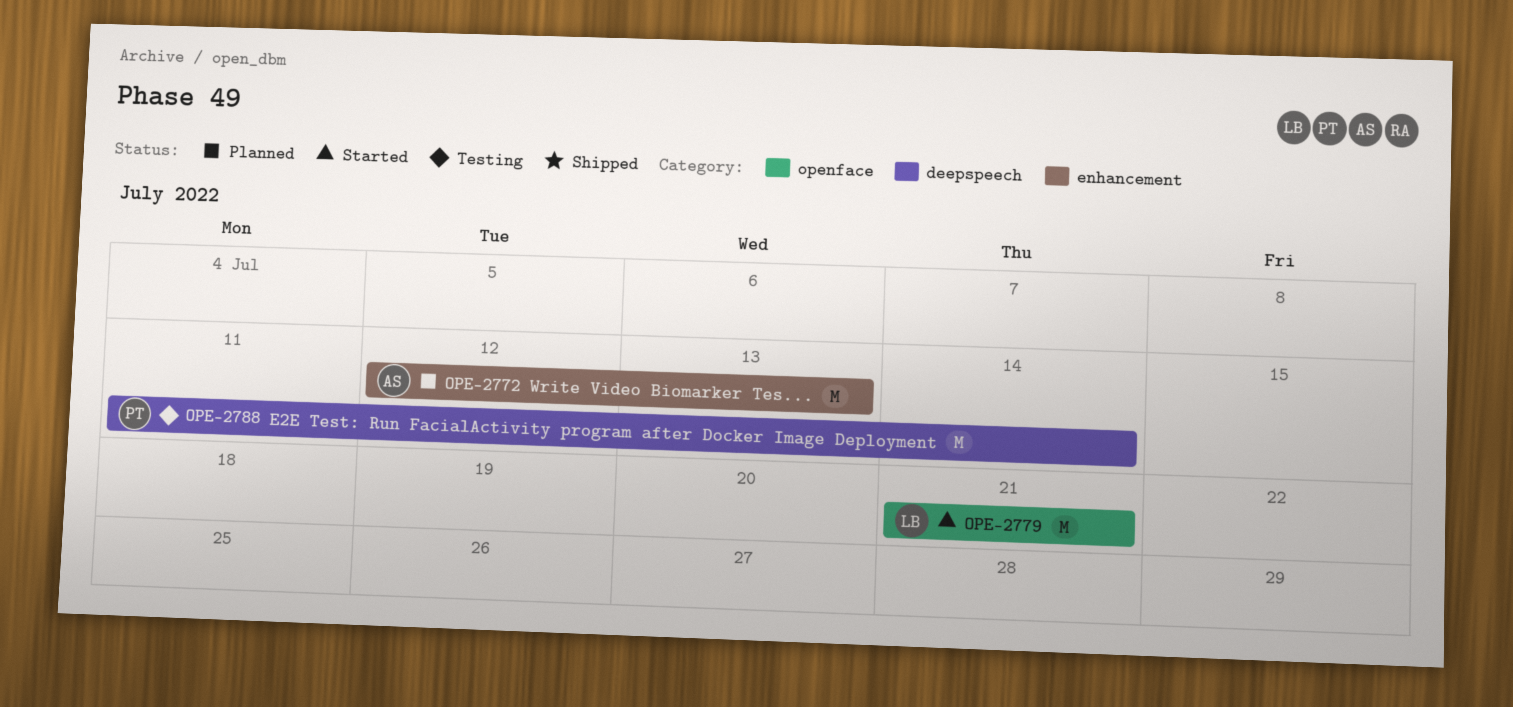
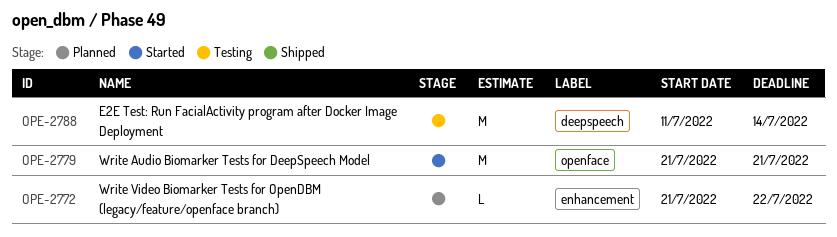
OPE-2772, estimate: M -> L
OPE-2772, start: Jul 12 -> Jul 21
OPE-2772, due: Jul 13 -> Jul 22

